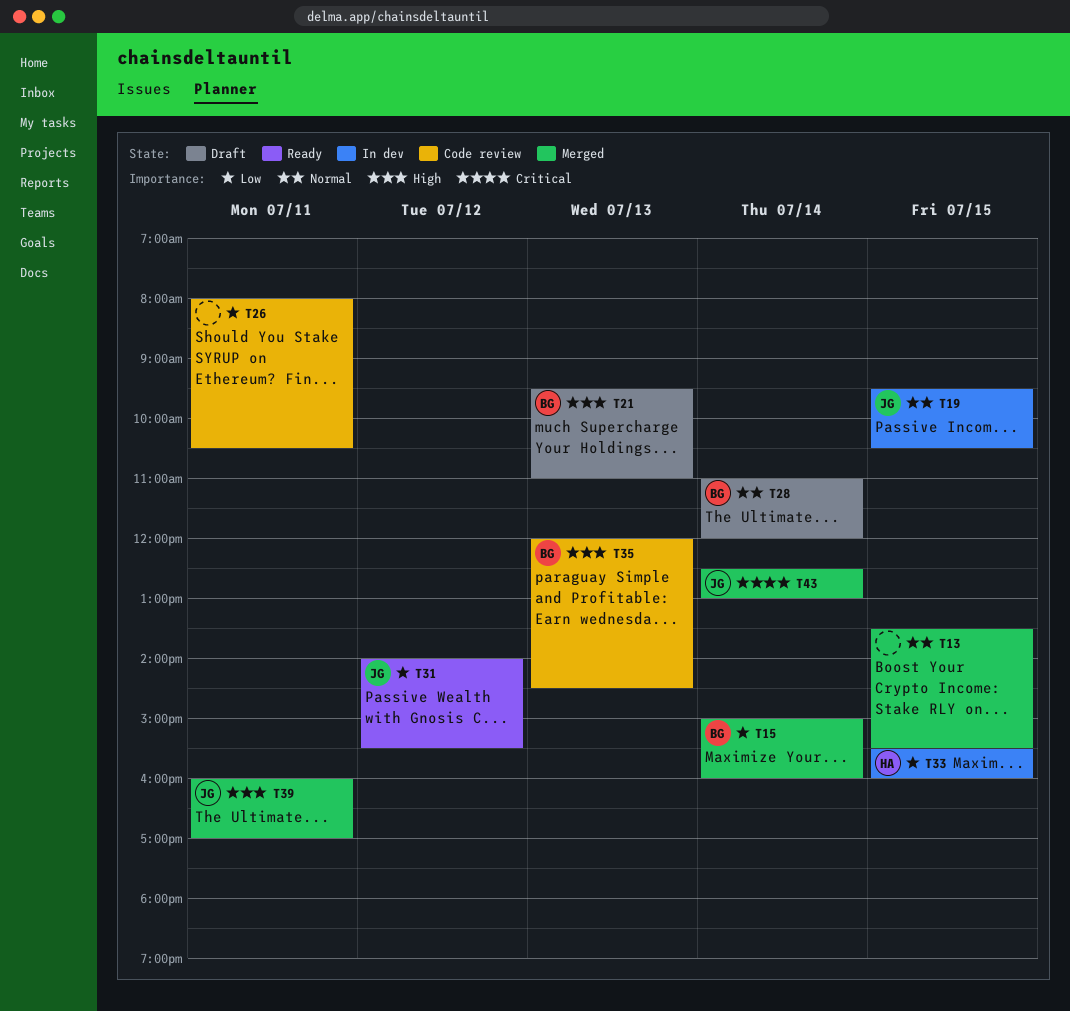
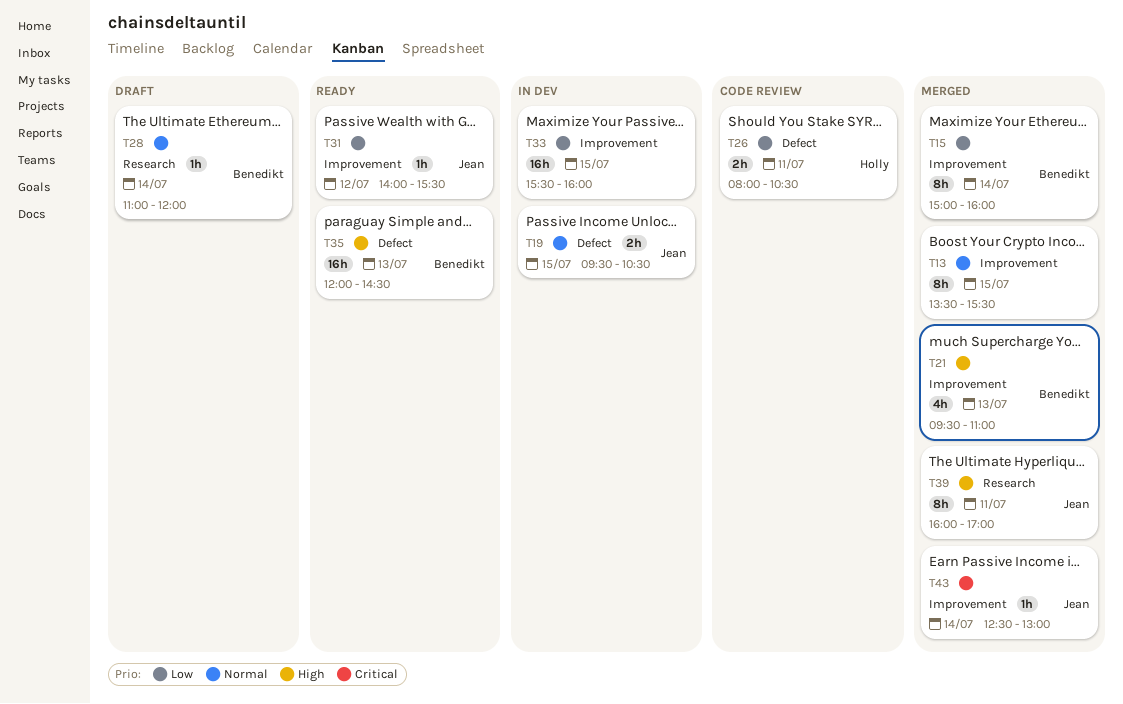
T21, status: Draft -> Merged
T26, owner: none -> Holly
T33, owner: Holly -> none
T35, status: Code review -> Ready

